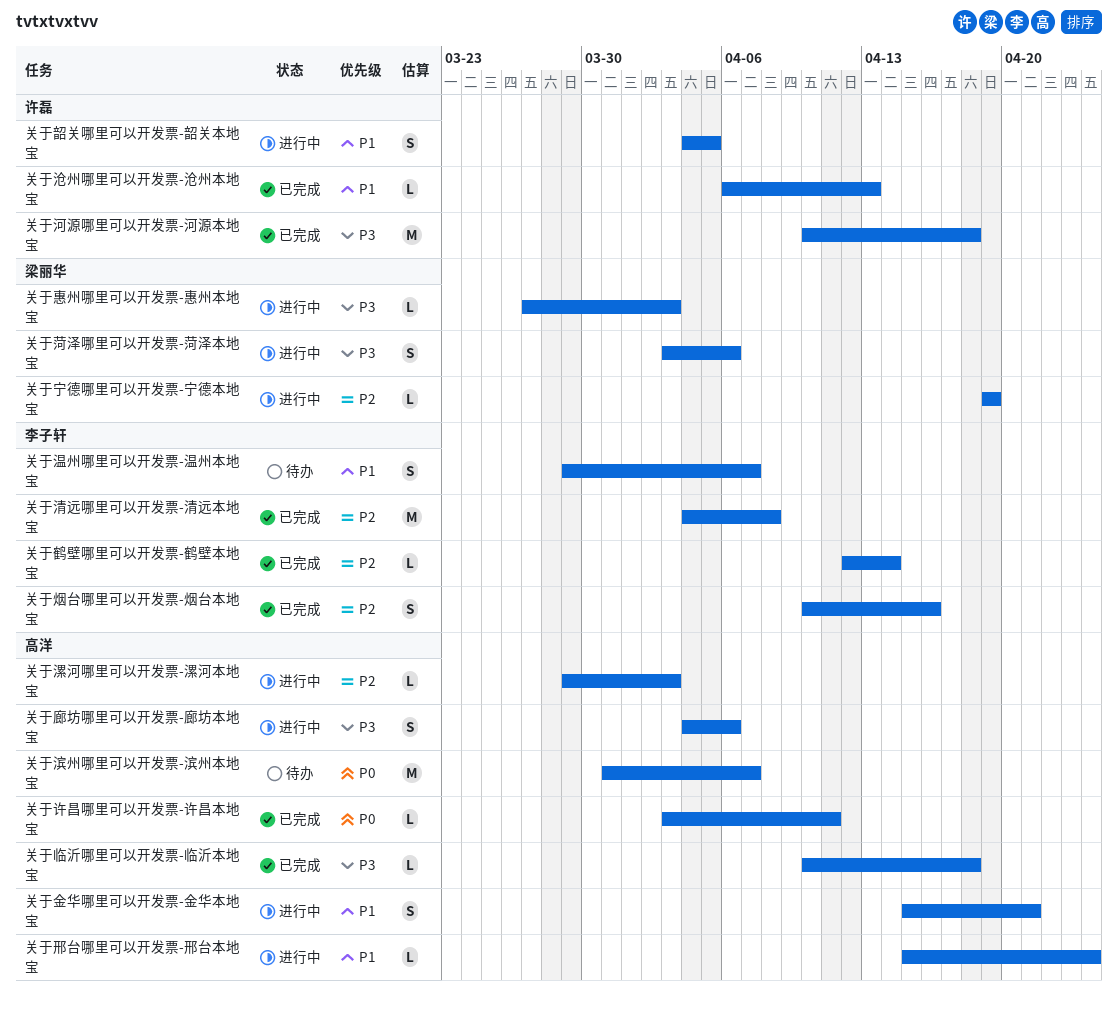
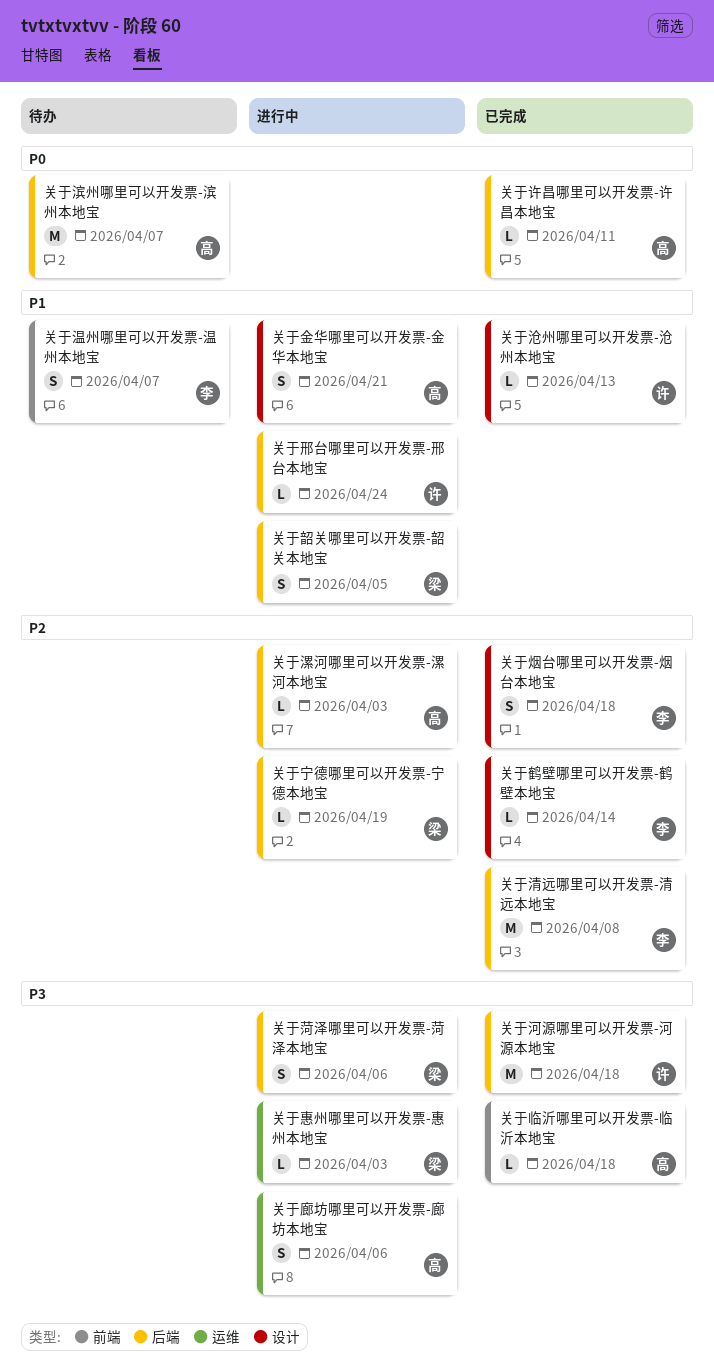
关于烟台哪里可以开发票-烟台本地宝, due: Apr 16 -> Apr 18
关于邢台哪里可以开发票-邢台本地宝, owner: 高洋 -> 许磊
关于韶关哪里可以开发票-韶关本地宝, owner: 许磊 -> 梁丽华

